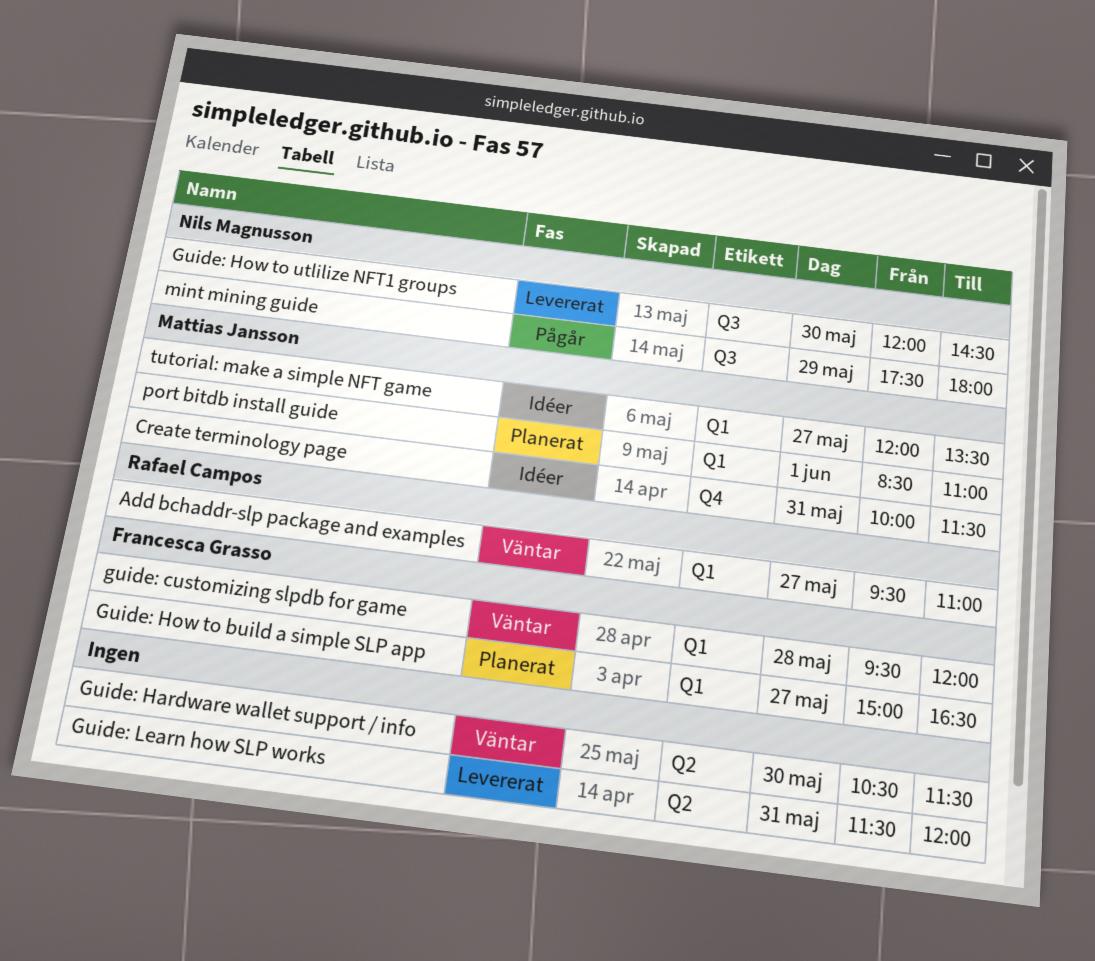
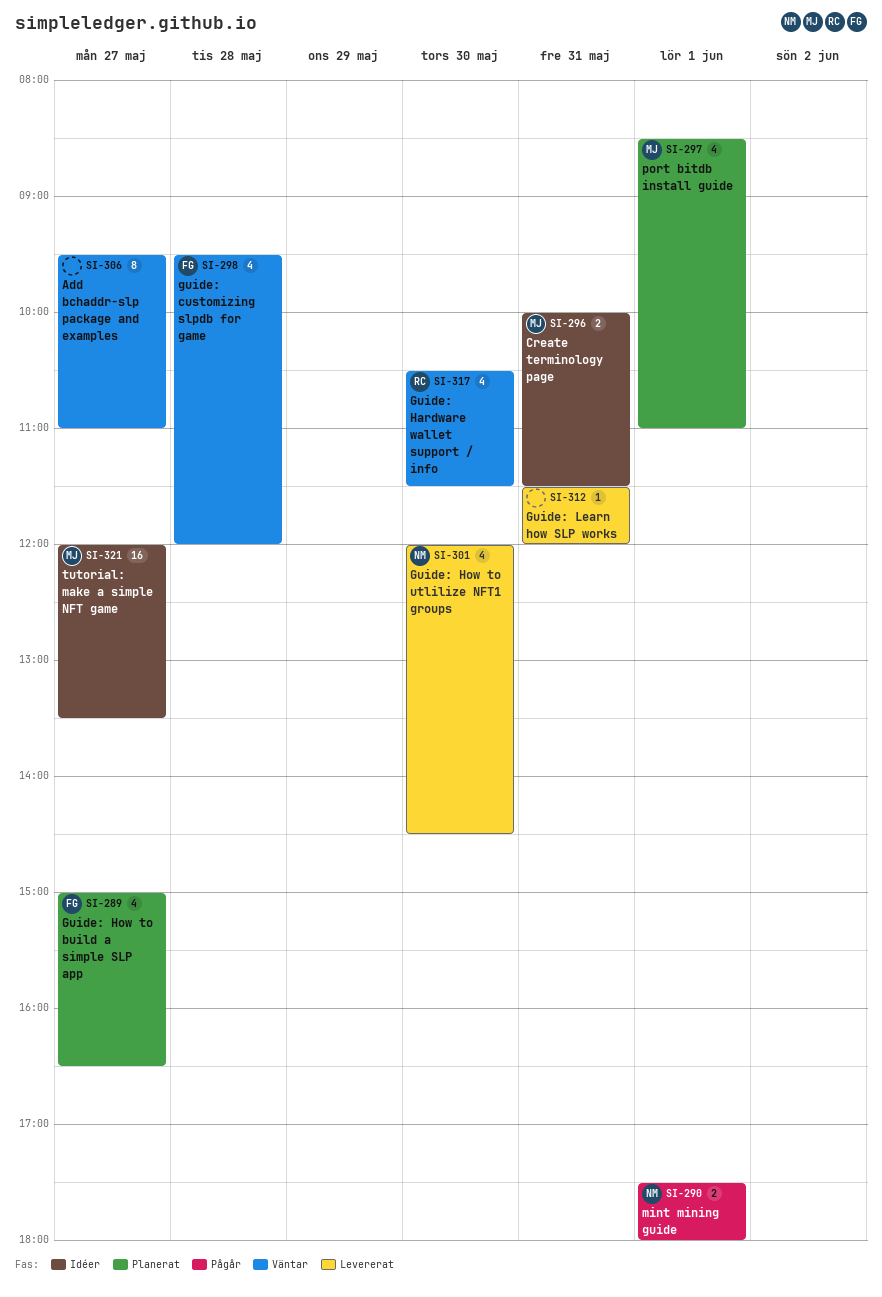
Add bchaddr-slp package and examples, owner: Rafael Campos -> none
Guide: Hardware wallet support / info, owner: none -> Rafael Campos
mint mining guide, day: May 29 -> Jun 1

